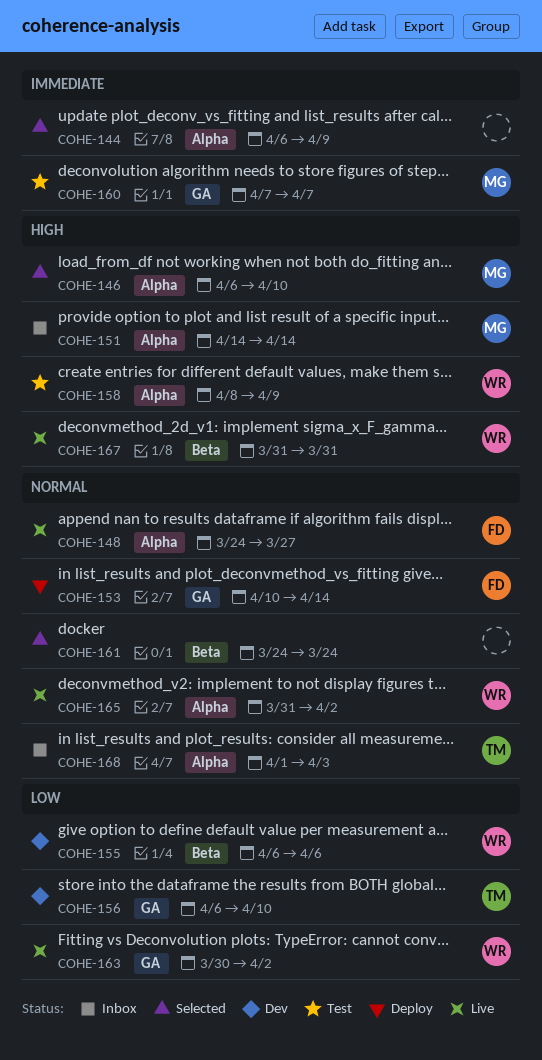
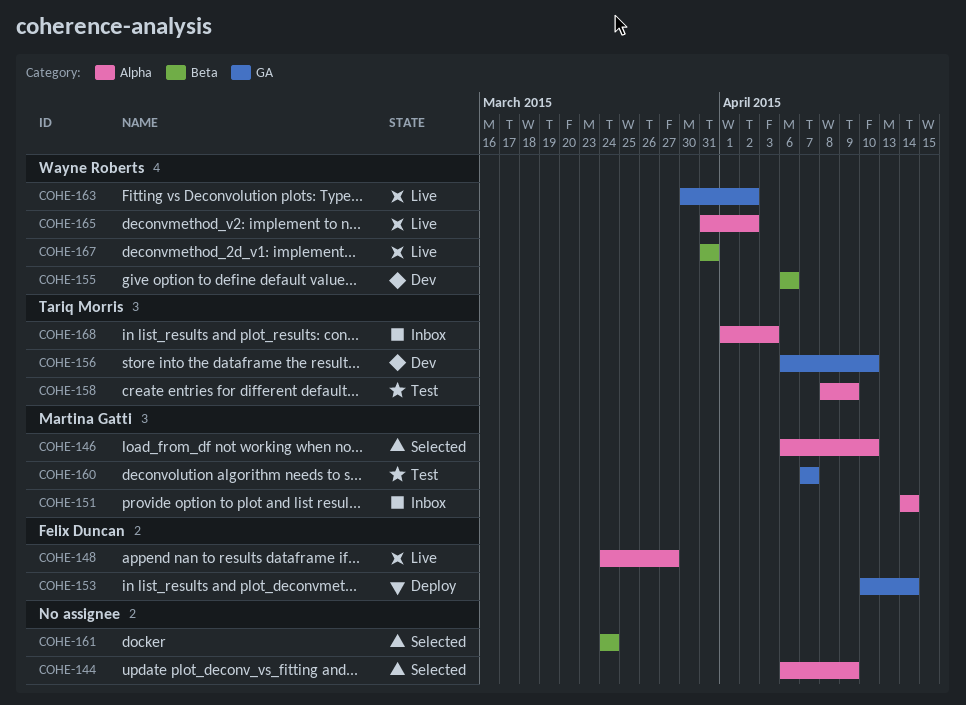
COHE-158, owner: Wayne Roberts -> Tariq Morris

